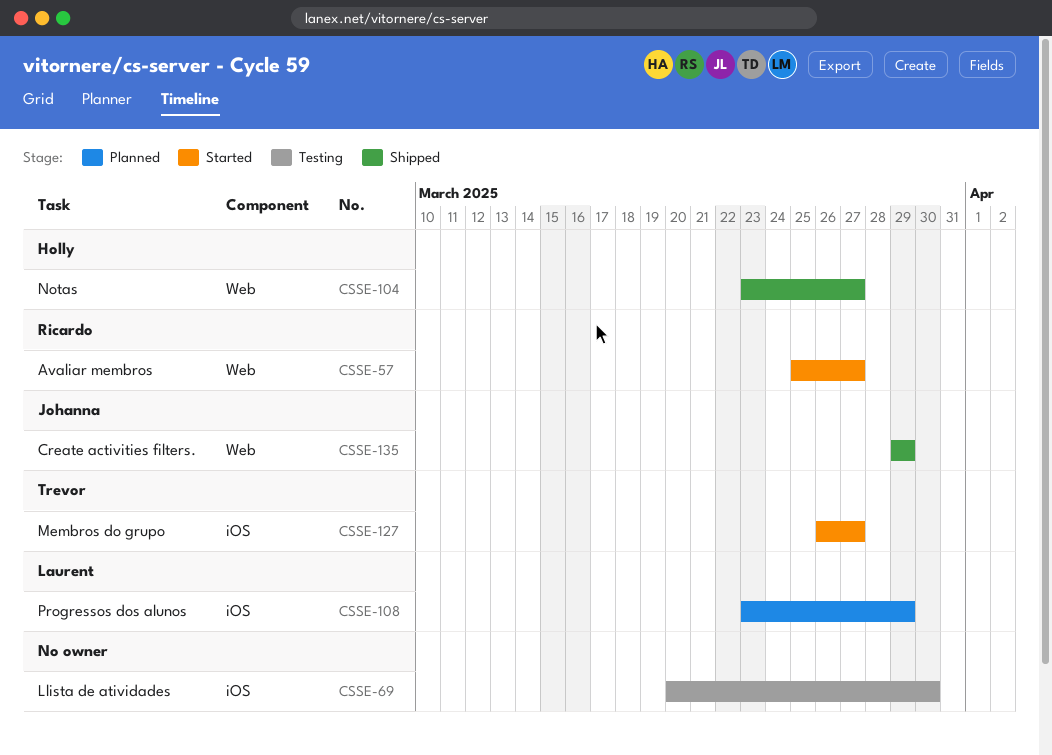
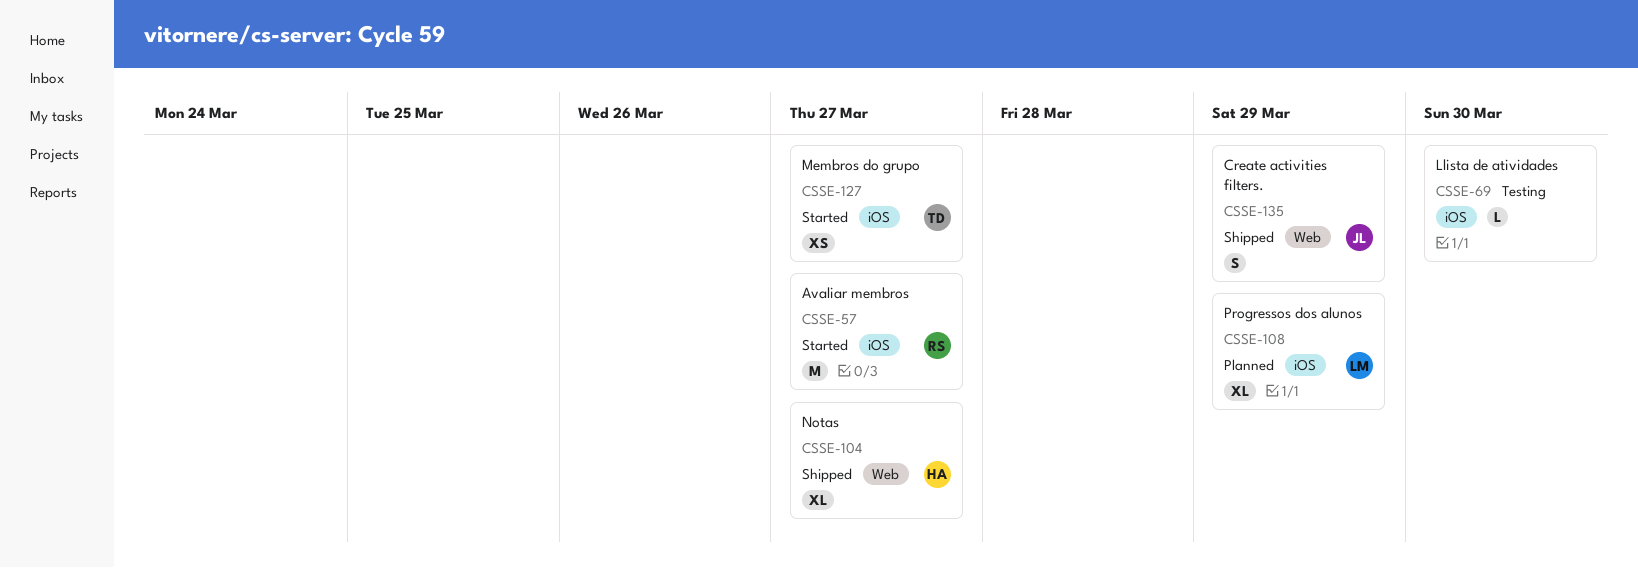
CSSE-57, label: Web -> iOS

